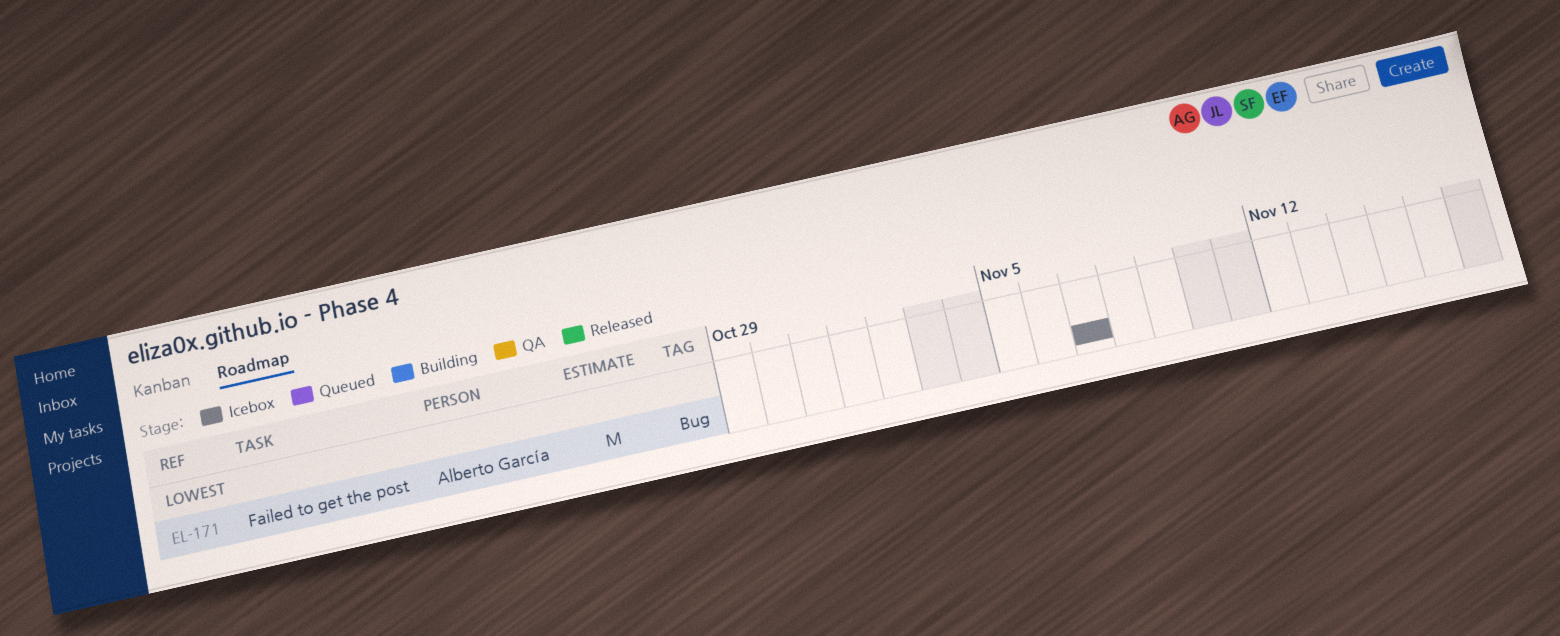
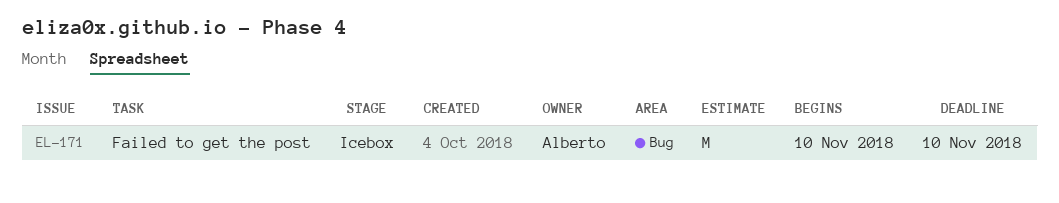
EL-171, start: Nov 7 -> Nov 10
EL-171, due: Nov 7 -> Nov 10

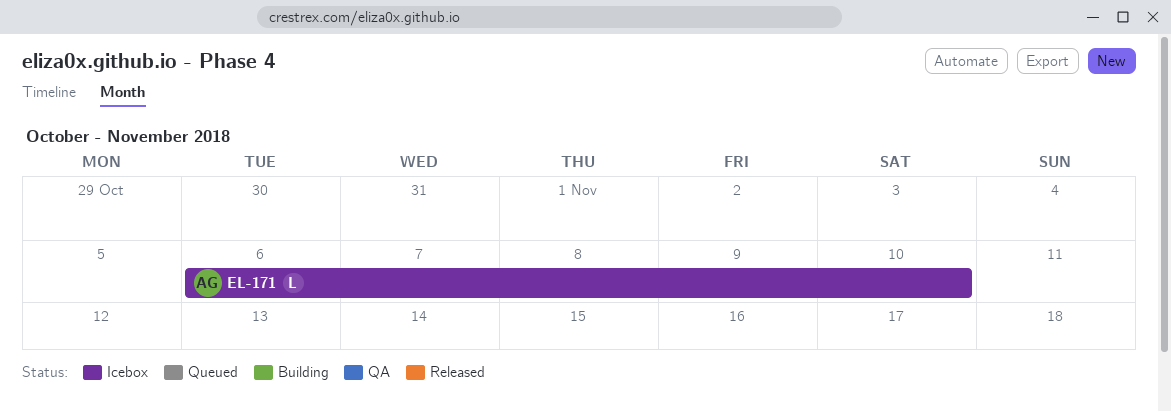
EL-171, estimate: M -> L
EL-171, start: Nov 10 -> Nov 6

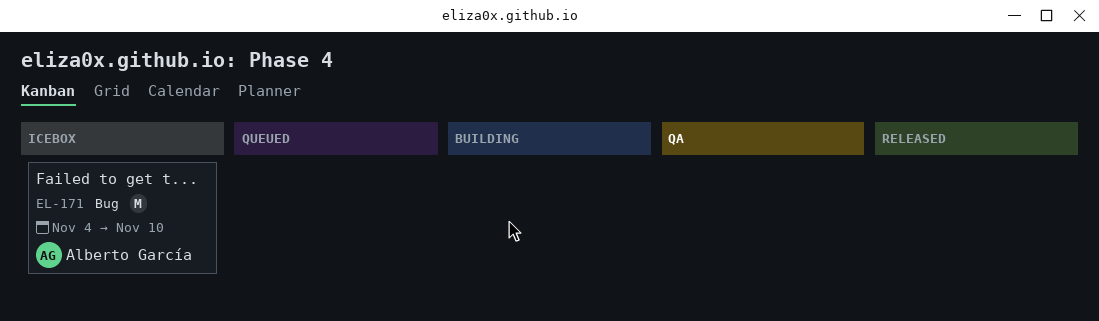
EL-171, estimate: L -> M
EL-171, start: Nov 6 -> Nov 4

